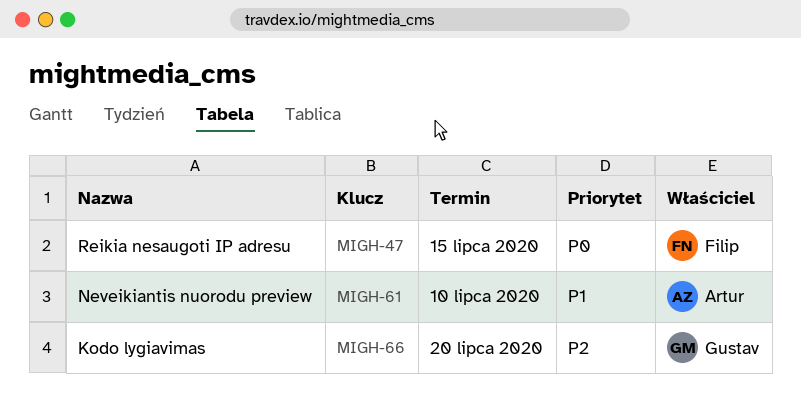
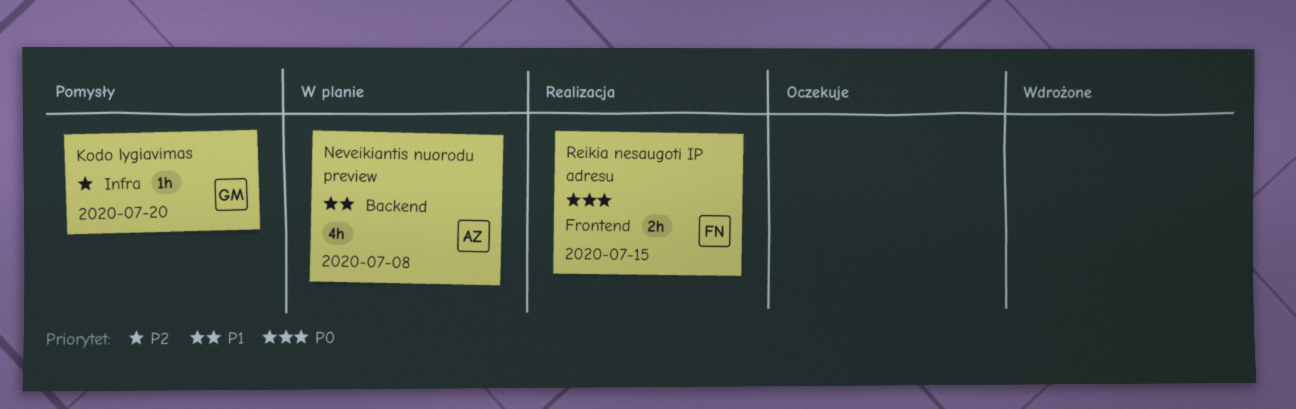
Neveikiantis nuorodu preview, due: Jul 10 -> Jul 8

